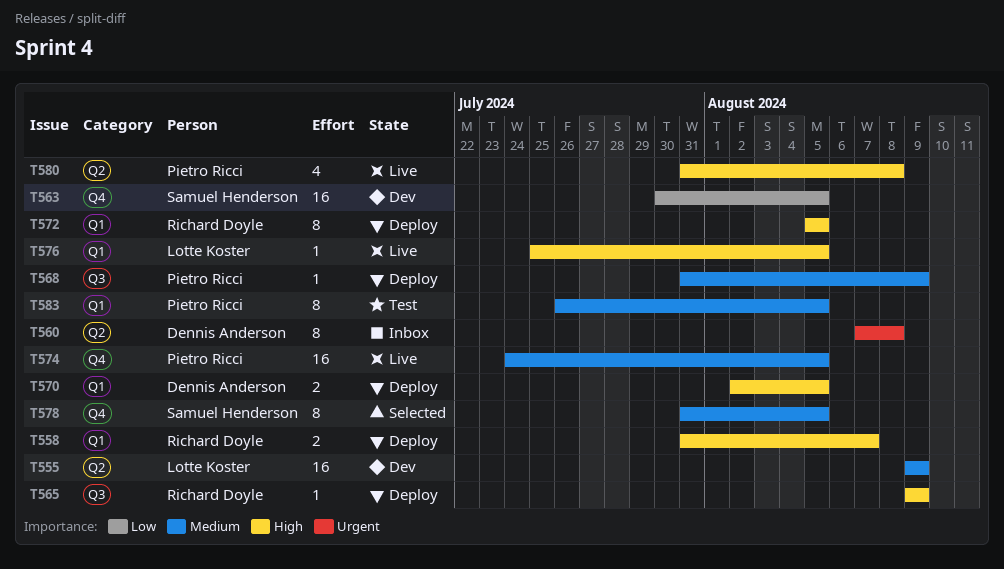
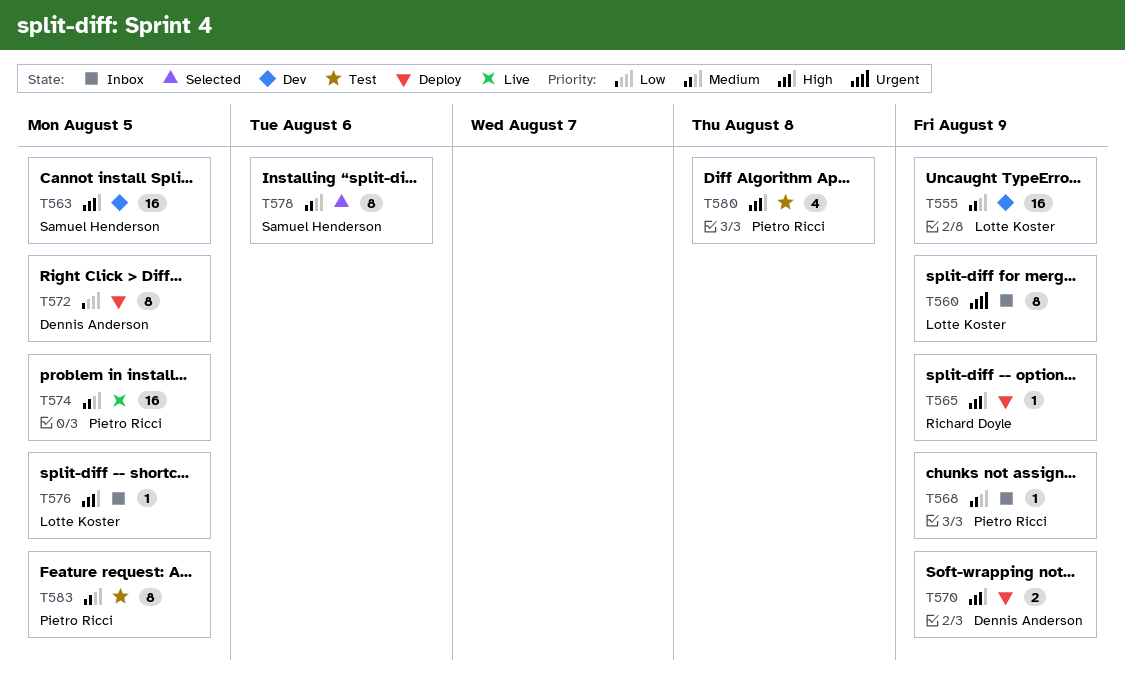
T558: present -> none
T560, owner: Dennis Anderson -> Lotte Koster
T560, due: Aug 8 -> Aug 9
T563, priority: Low -> High
T568, status: Deploy -> Inbox
T570, due: Aug 5 -> Aug 9
T572, owner: Richard Doyle -> Dennis Anderson
T572, priority: High -> Low
T576, status: Live -> Inbox
T578, due: Aug 5 -> Aug 6
T580, status: Live -> Test

